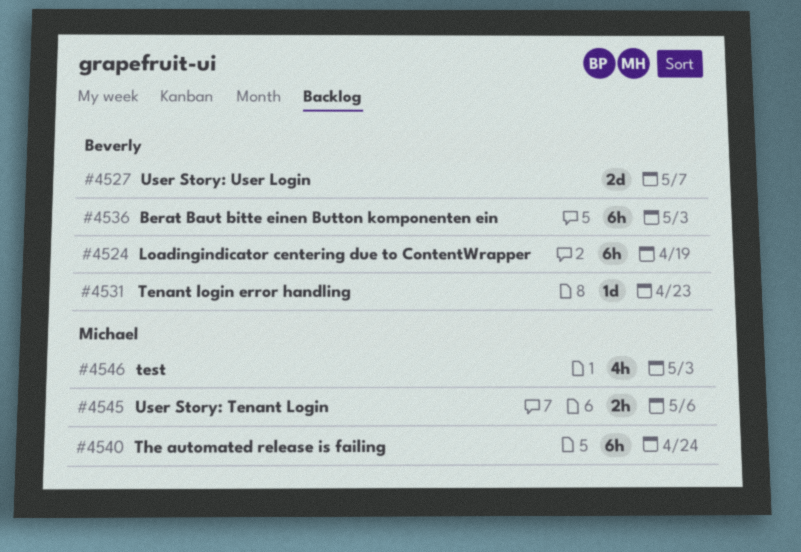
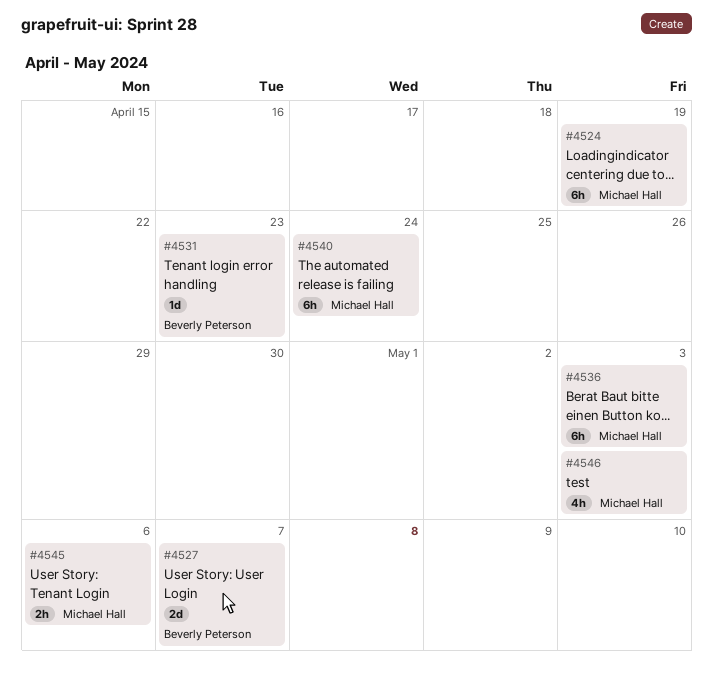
#4524, owner: Beverly Peterson -> Michael Hall
#4536, owner: Beverly Peterson -> Michael Hall

